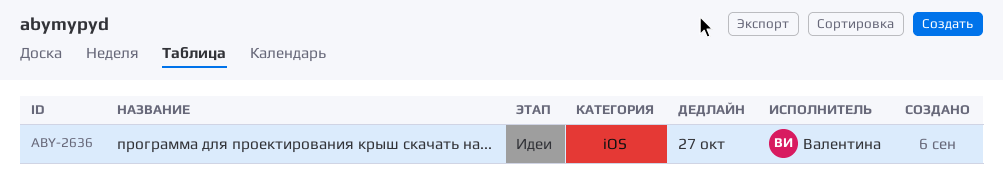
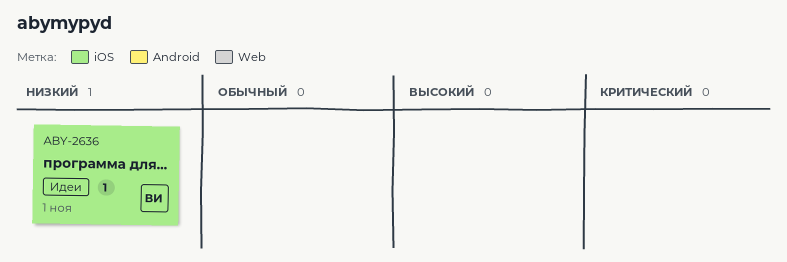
ABY-2636, due: Oct 27 -> Nov 1

